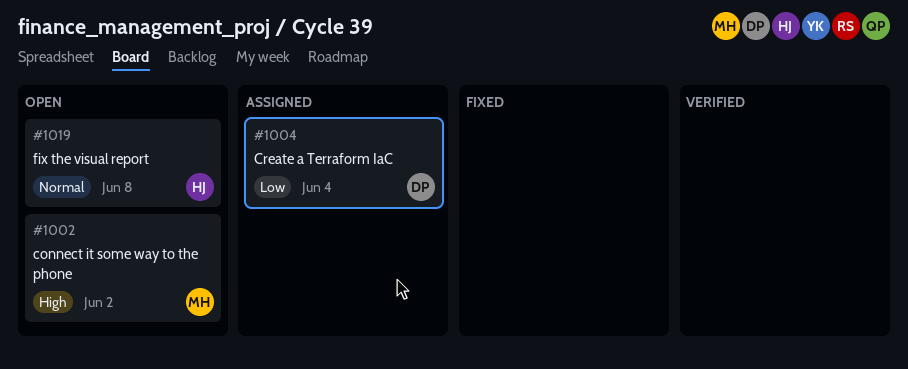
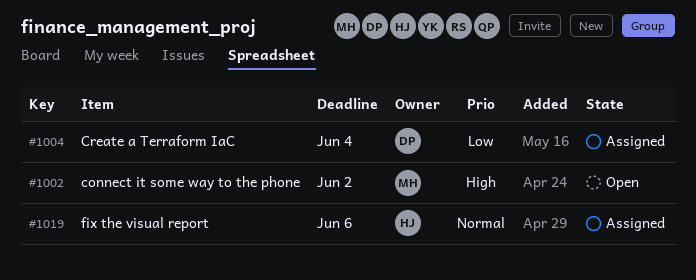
#1019, status: Open -> Assigned
#1019, due: Jun 8 -> Jun 6

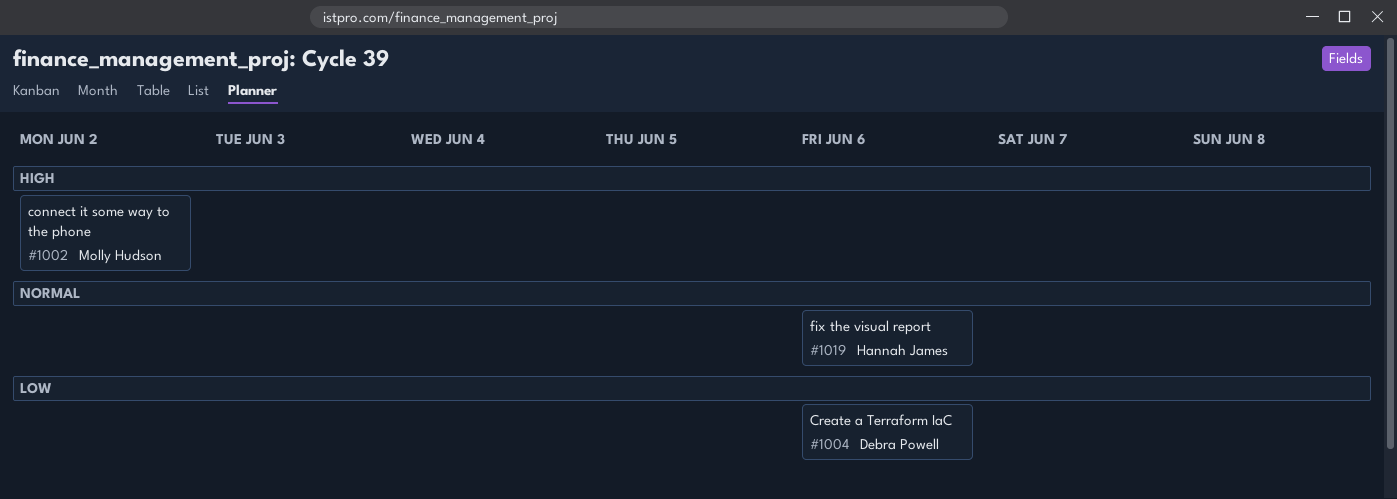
#1004, due: Jun 4 -> Jun 6

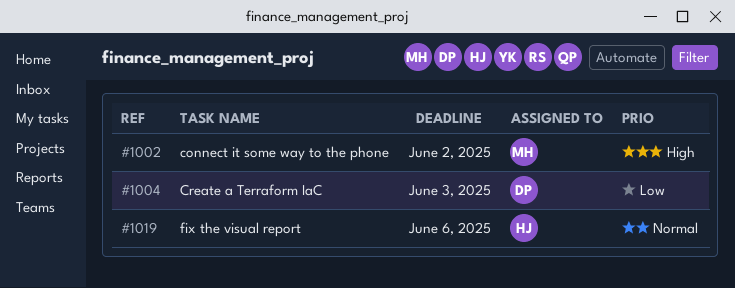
#1004, due: Jun 6 -> Jun 3

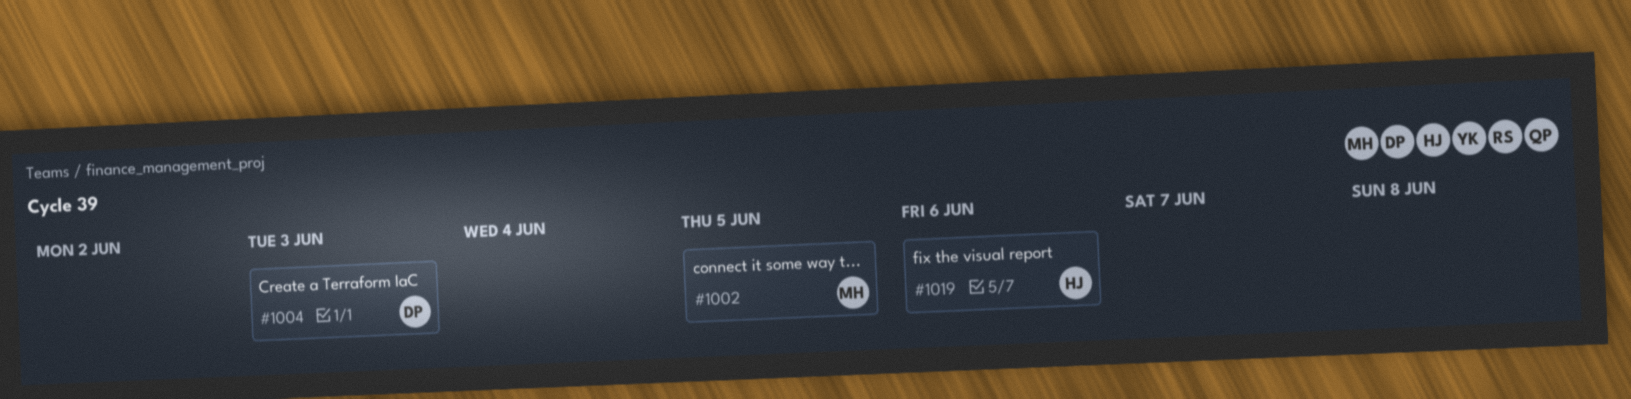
#1002, due: Jun 2 -> Jun 5

